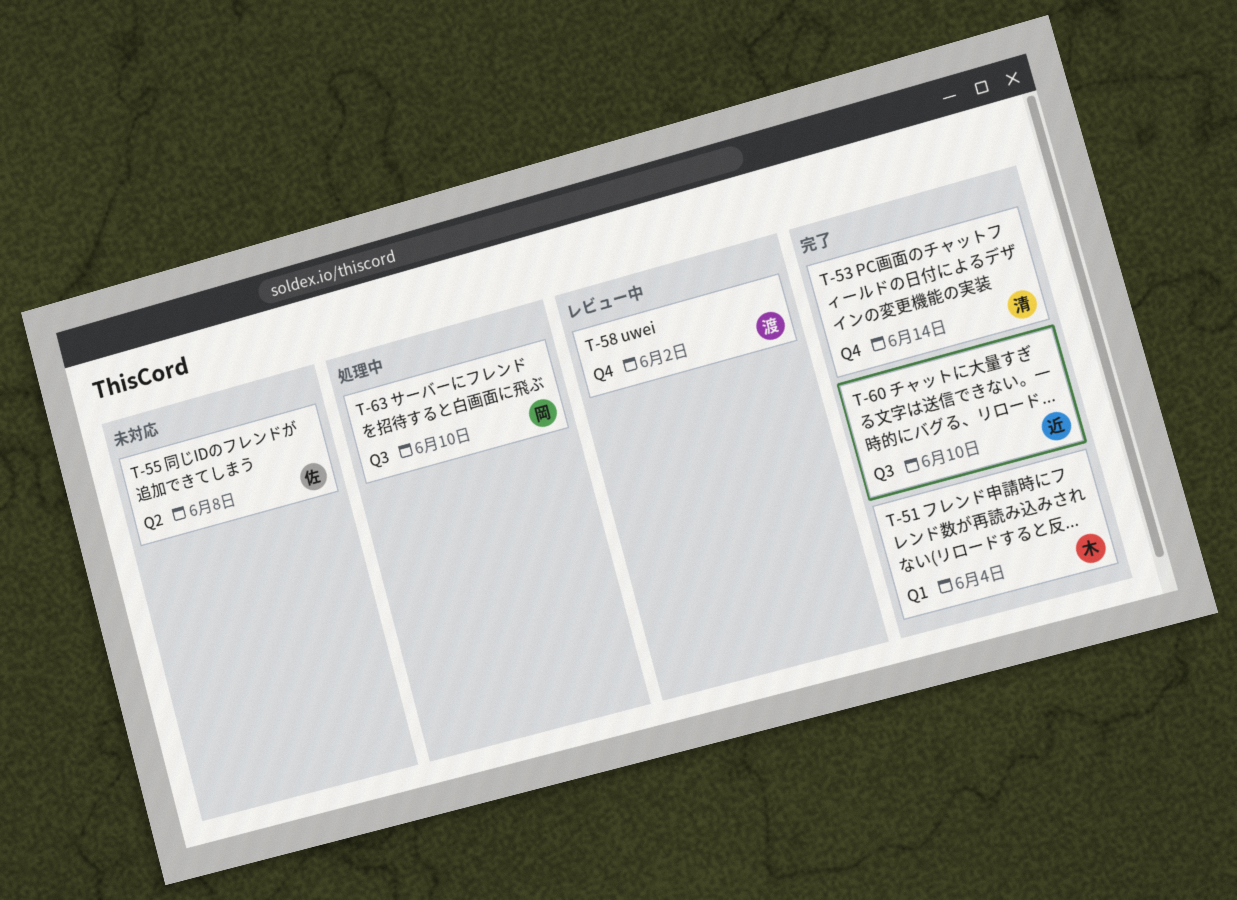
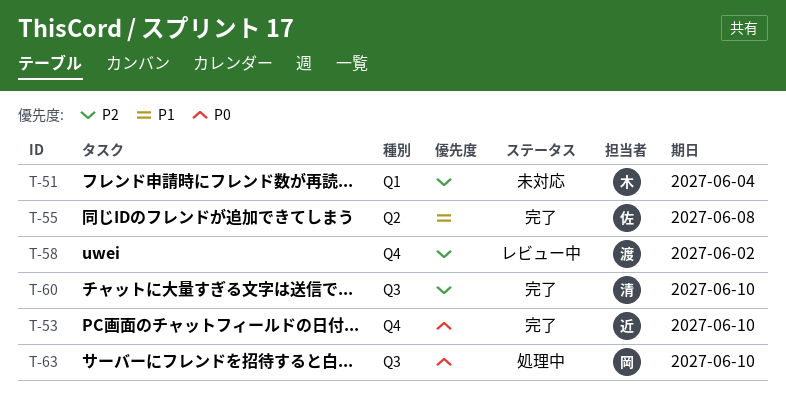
T-51, status: 完了 -> 未対応
T-53, owner: 清 -> 近
T-53, due: Jun 14 -> Jun 10
T-55, status: 未対応 -> 完了
T-60, owner: 近 -> 清

